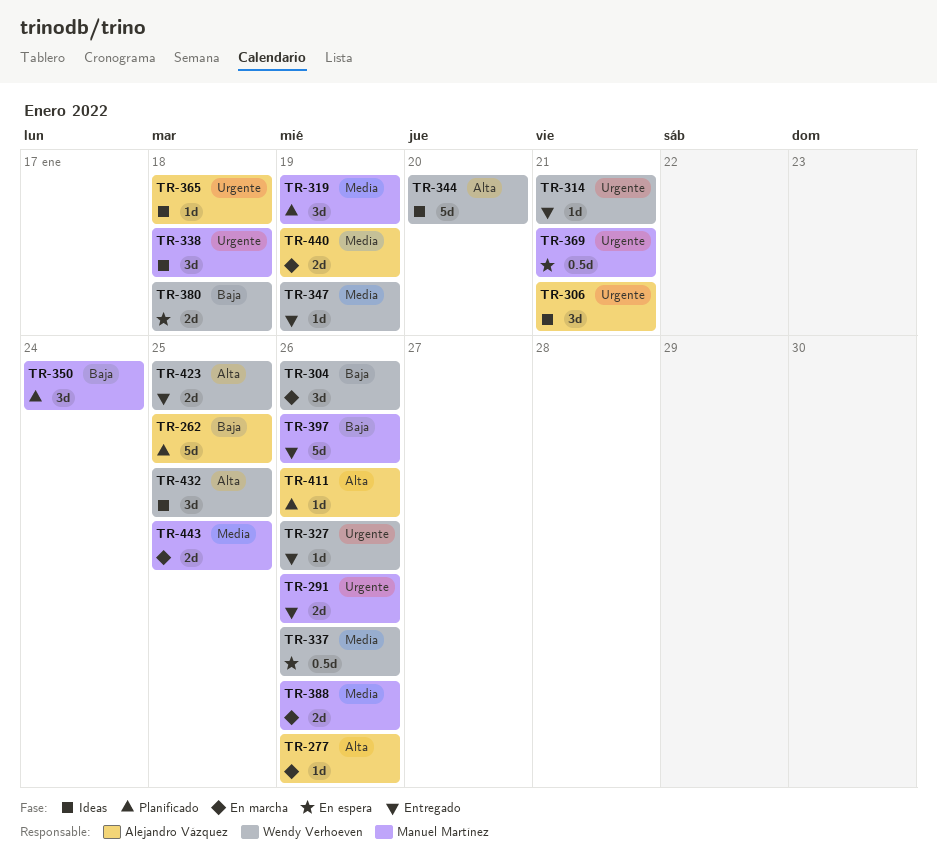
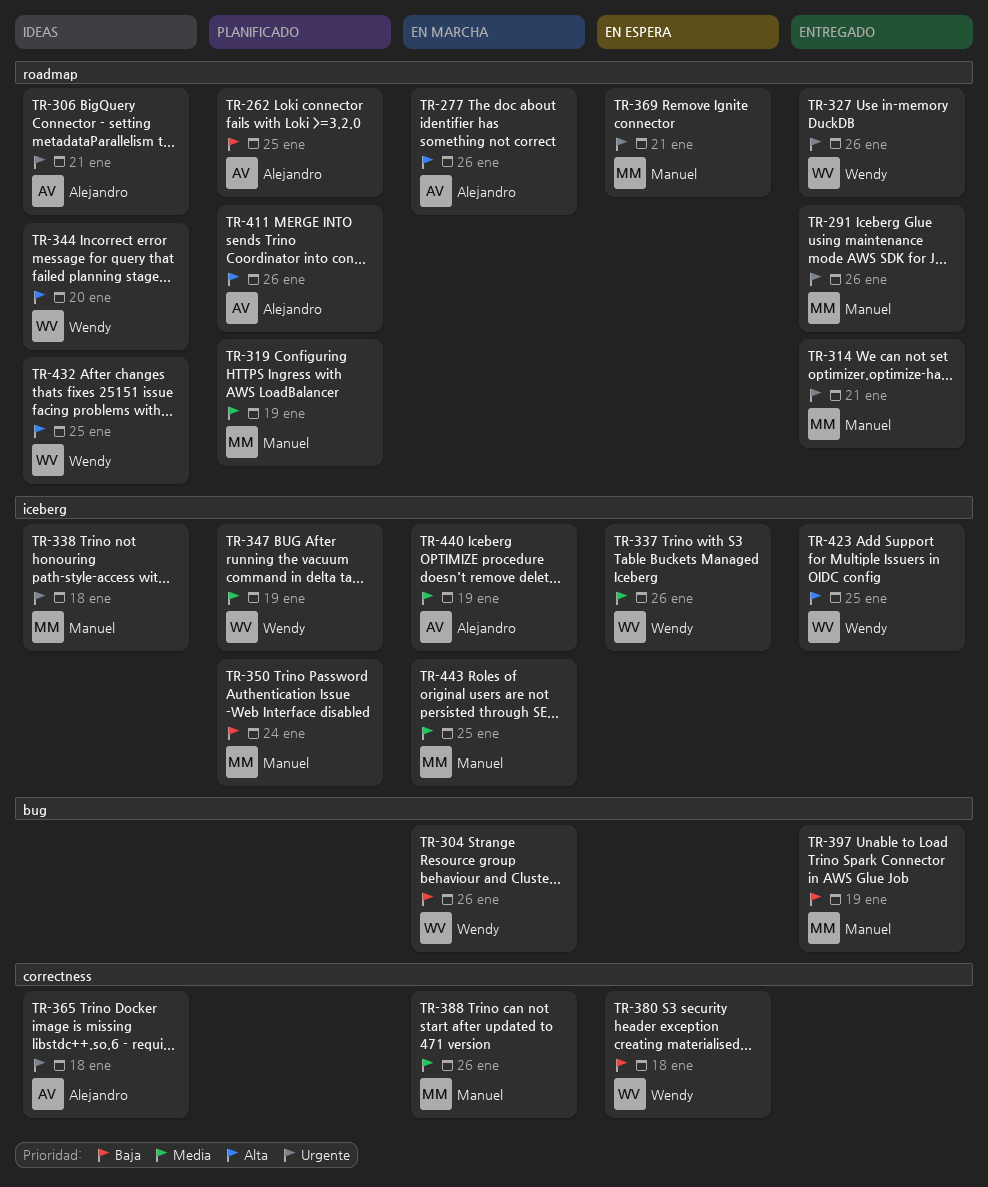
TR-314, owner: Wendy Verhoeven -> Manuel Martínez
TR-347, status: Entregado -> Planificado
TR-397, due: Jan 26 -> Jan 19

